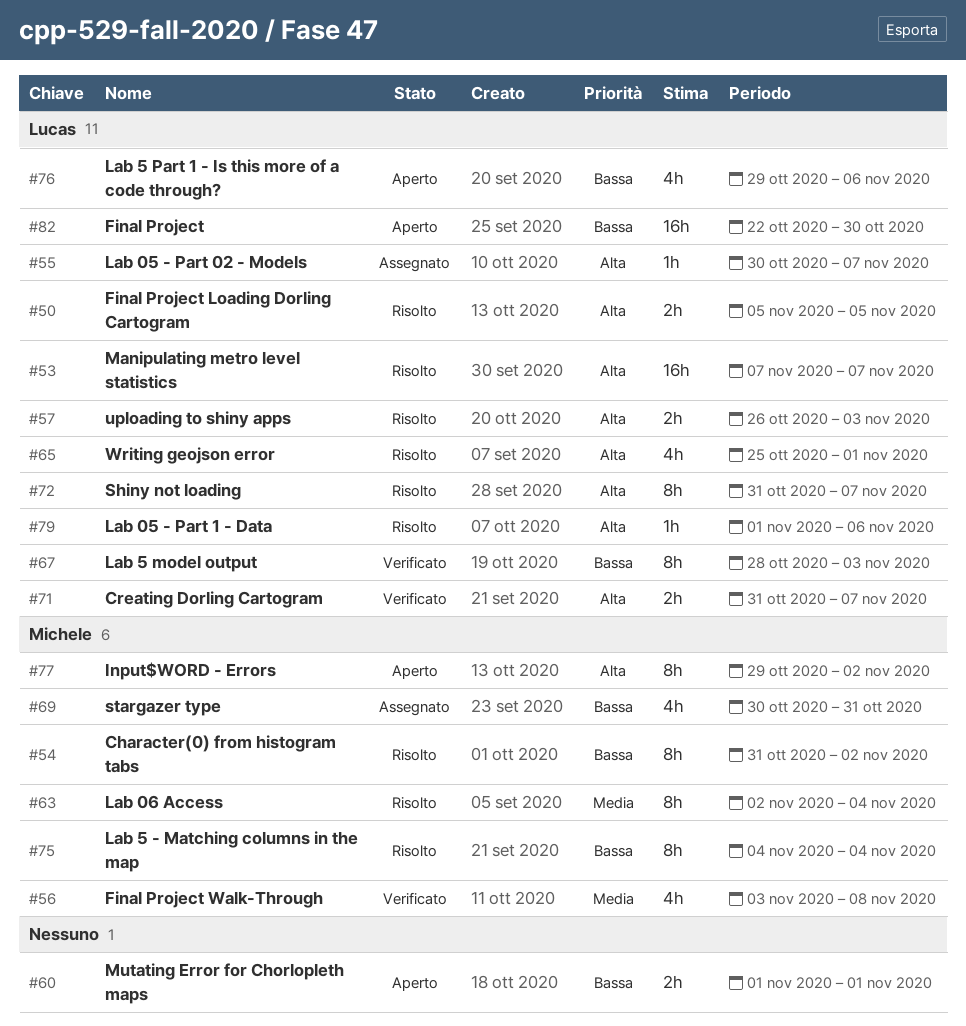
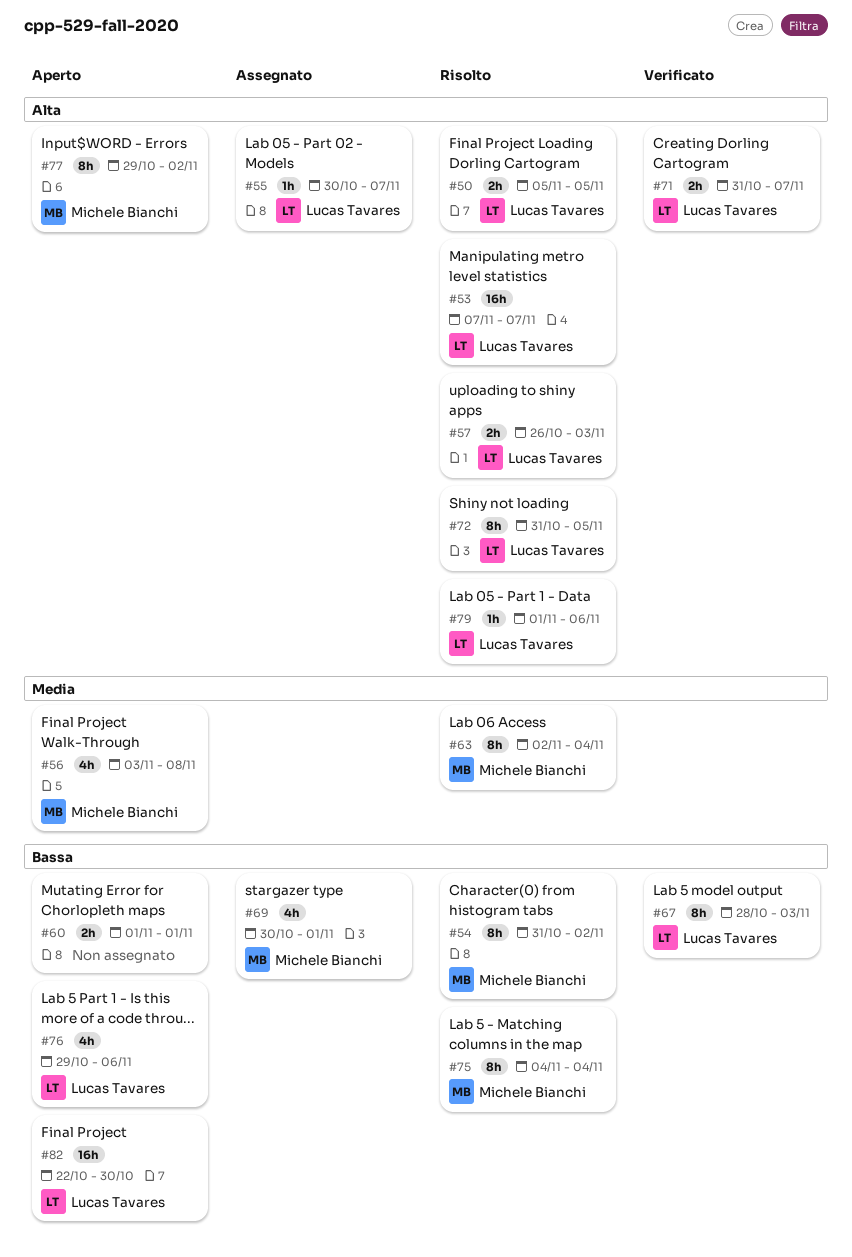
#56, status: Verificato -> Aperto
#65: present -> none
#69, due: Oct 31 -> Nov 1
#72, due: Nov 7 -> Nov 5

